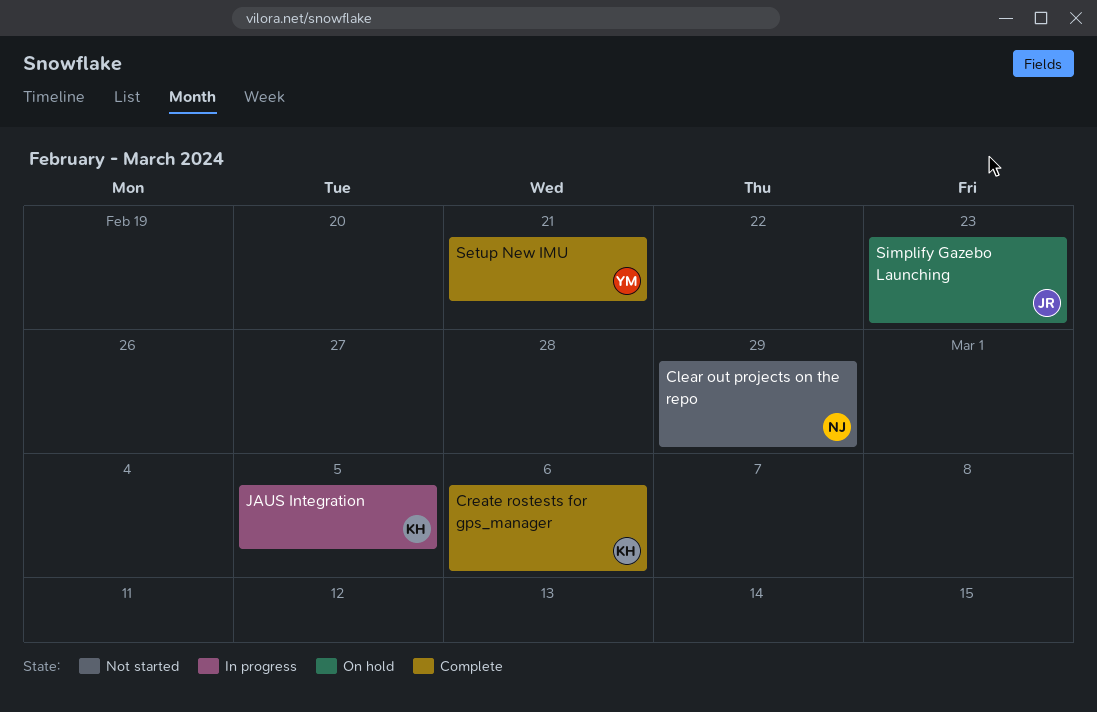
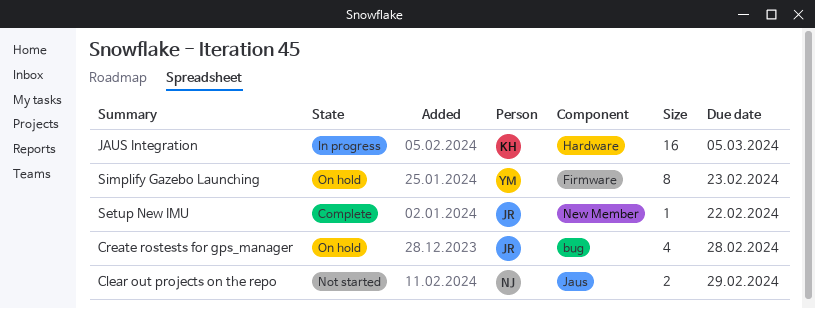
Create rostests for gps_manager, status: Complete -> On hold
Create rostests for gps_manager, owner: KH -> JR
Create rostests for gps_manager, due: Mar 6 -> Feb 28
Setup New IMU, owner: YM -> JR
Setup New IMU, due: Feb 21 -> Feb 22
Simplify Gazebo Launching, owner: JR -> YM

